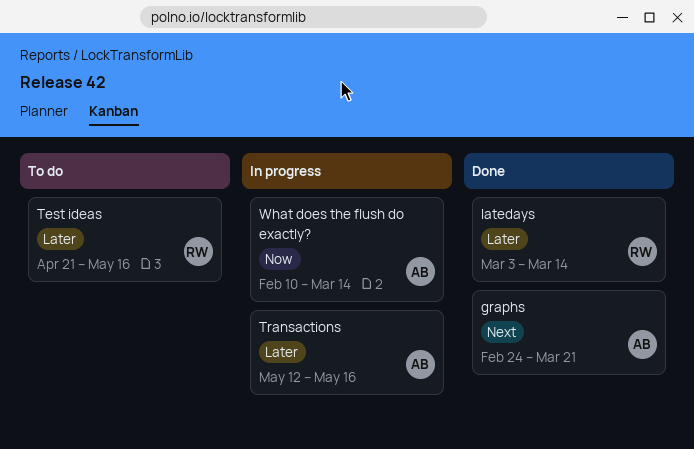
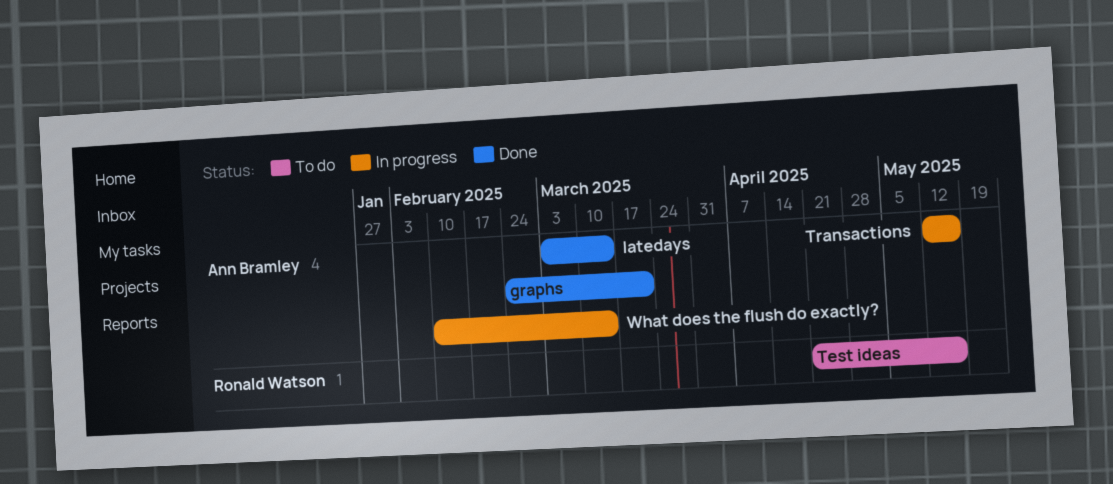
latedays, owner: Ronald Watson -> Ann Bramley

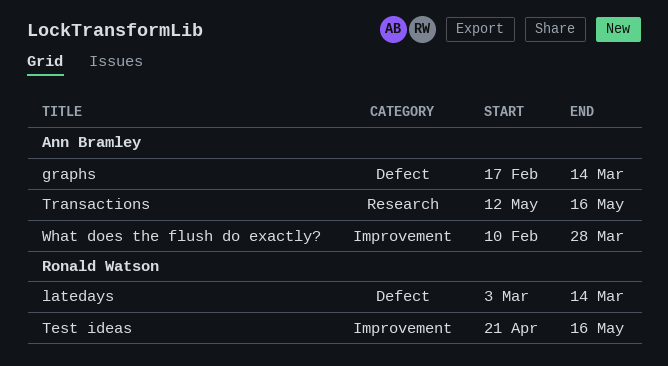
graphs, start: Feb 24 -> Feb 17
graphs, due: Mar 21 -> Mar 14
latedays, owner: Ann Bramley -> Ronald Watson
What does the flush do exactly?, due: Mar 14 -> Mar 28

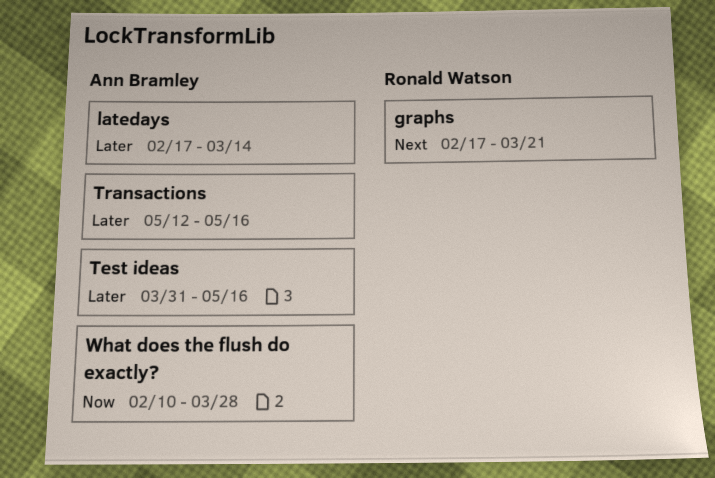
graphs, owner: Ann Bramley -> Ronald Watson
graphs, due: Mar 14 -> Mar 21
latedays, owner: Ronald Watson -> Ann Bramley
latedays, start: Mar 3 -> Feb 17
Test ideas, owner: Ronald Watson -> Ann Bramley
Test ideas, start: Apr 21 -> Mar 31

